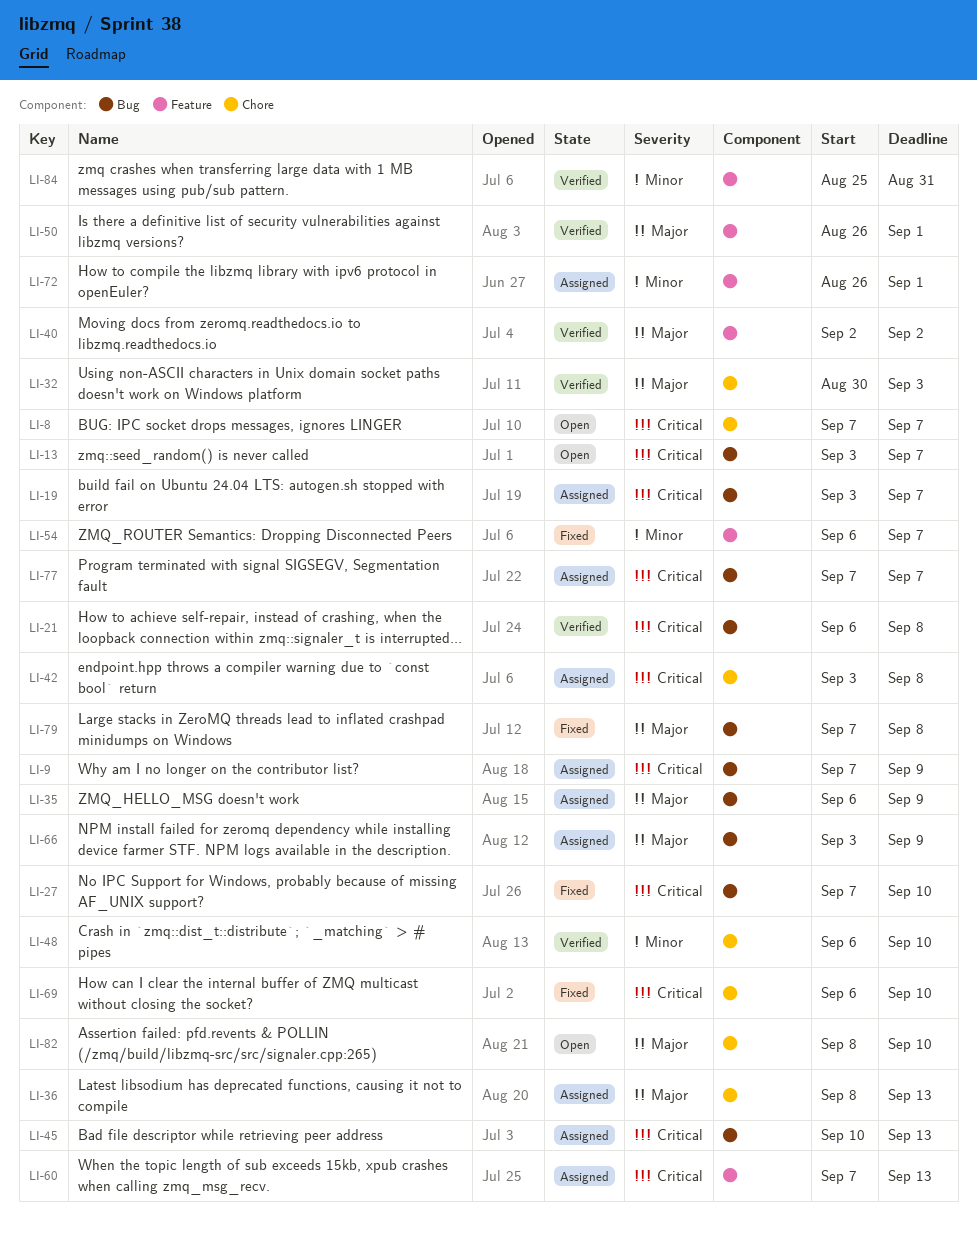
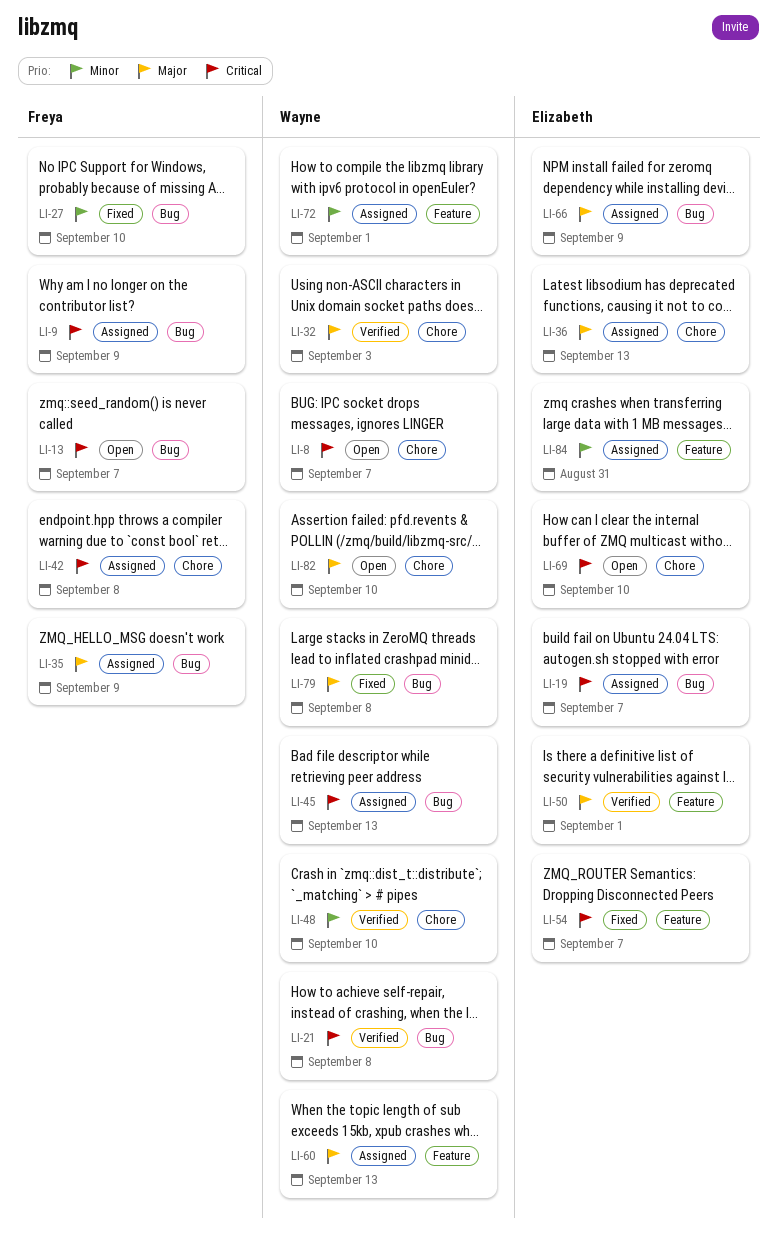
LI-27, priority: Critical -> Minor
LI-40: present -> none
LI-54, priority: Minor -> Critical
LI-60, priority: Critical -> Major
LI-69, status: Fixed -> Open
LI-77: present -> none
LI-84, status: Verified -> Assigned

